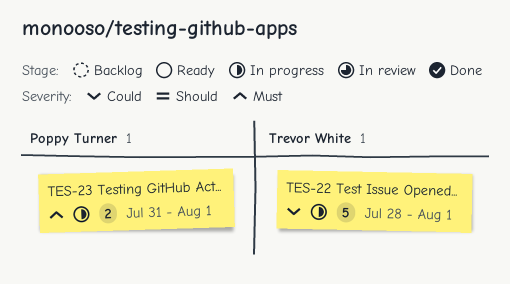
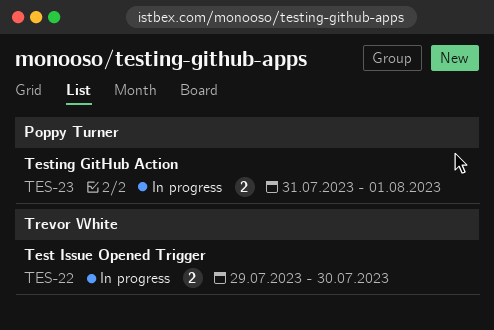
TES-22, estimate: 5 -> 2
TES-22, start: Jul 28 -> Jul 29
TES-22, due: Aug 1 -> Jul 30

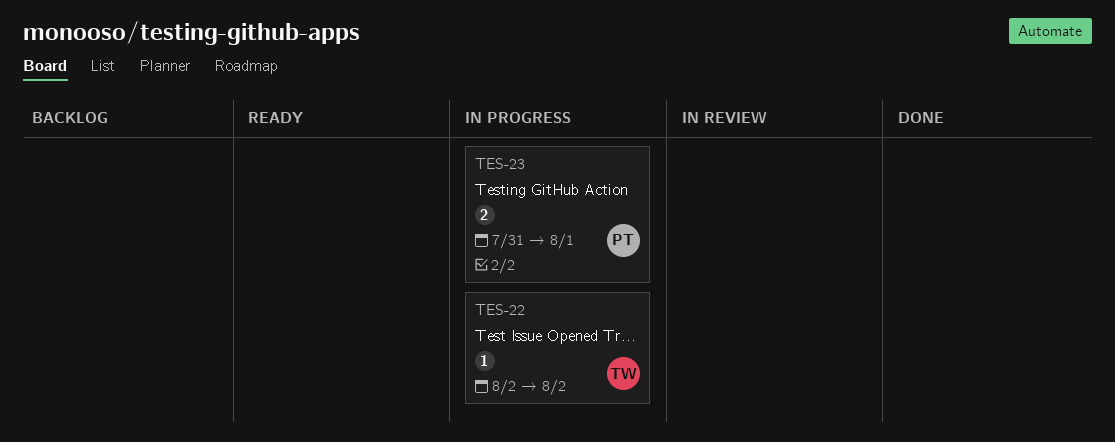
TES-22, estimate: 2 -> 1
TES-22, start: Jul 29 -> Aug 2
TES-22, due: Jul 30 -> Aug 2

